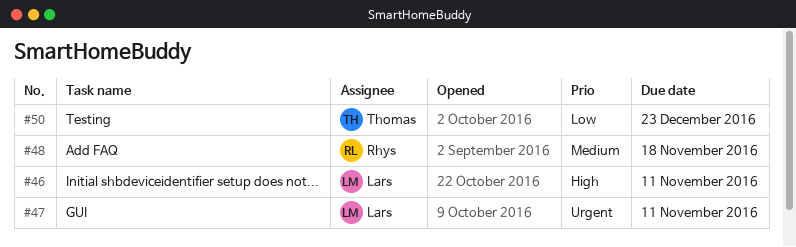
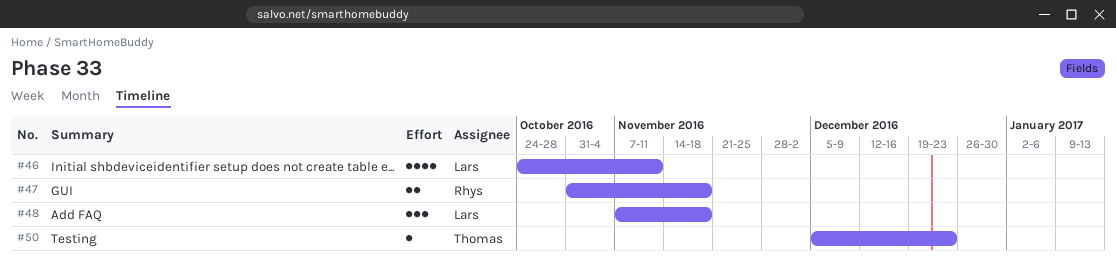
#47, owner: Lars -> Rhys
#47, due: Nov 11 -> Nov 18
#48, owner: Rhys -> Lars

